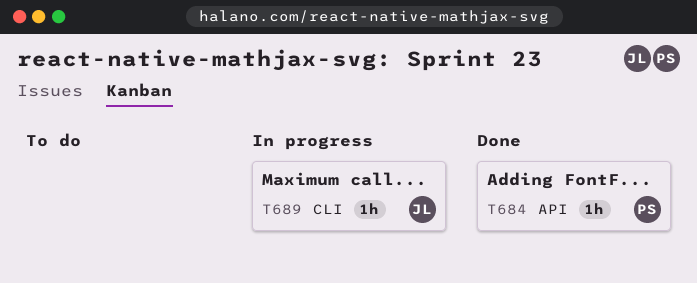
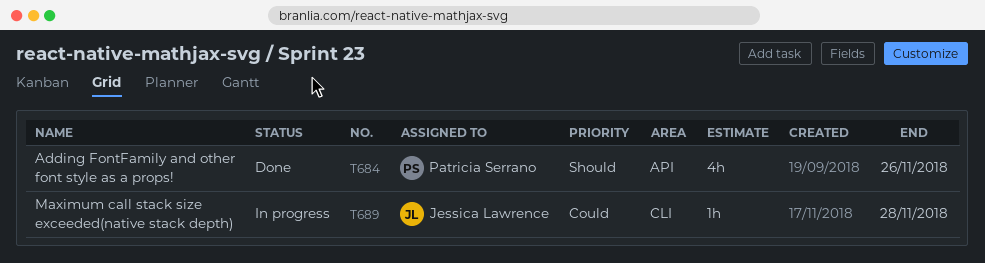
T684, estimate: 1h -> 4h

